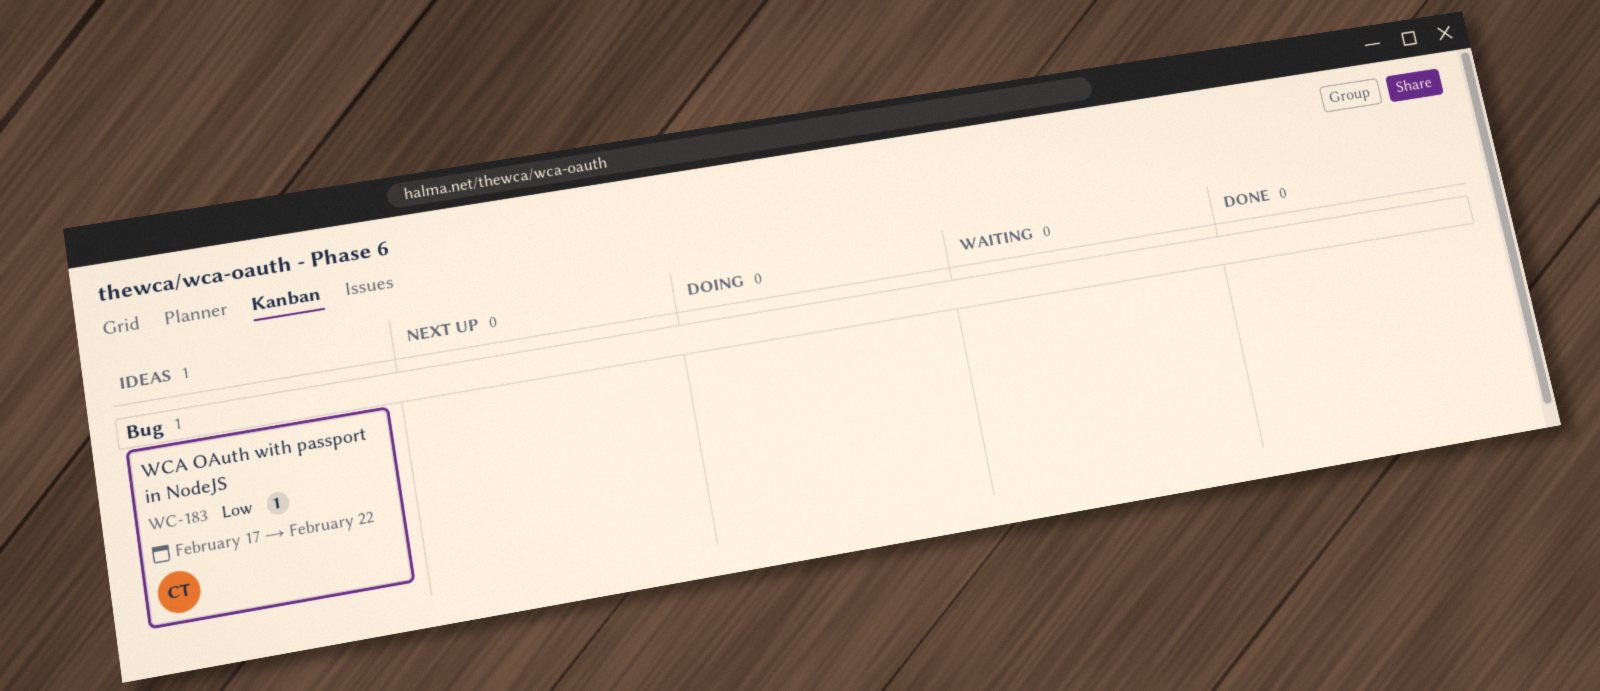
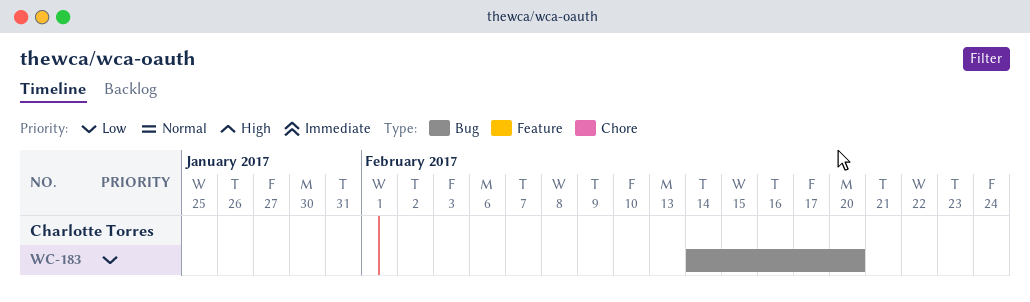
WC-183, start: Feb 17 -> Feb 14
WC-183, due: Feb 22 -> Feb 20

